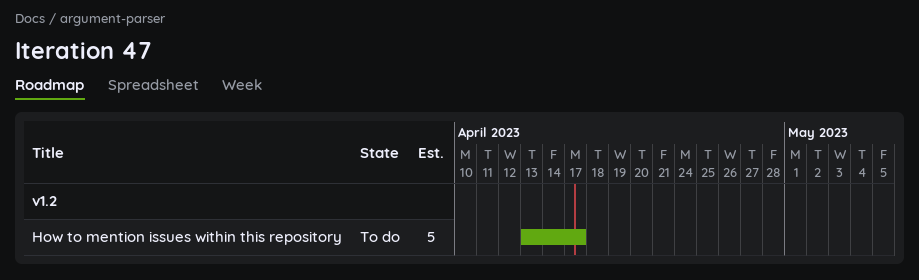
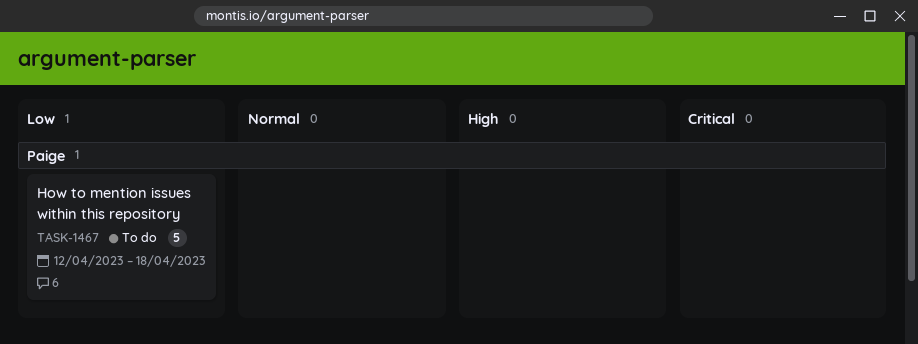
How to mention issues within this repository, start: Apr 13 -> Apr 12
How to mention issues within this repository, due: Apr 17 -> Apr 18

